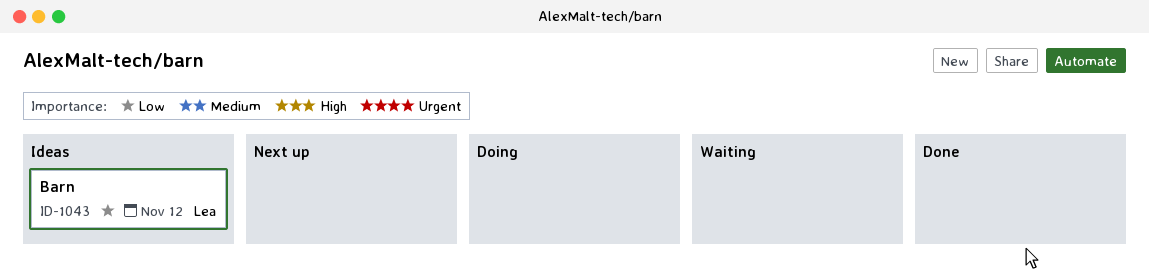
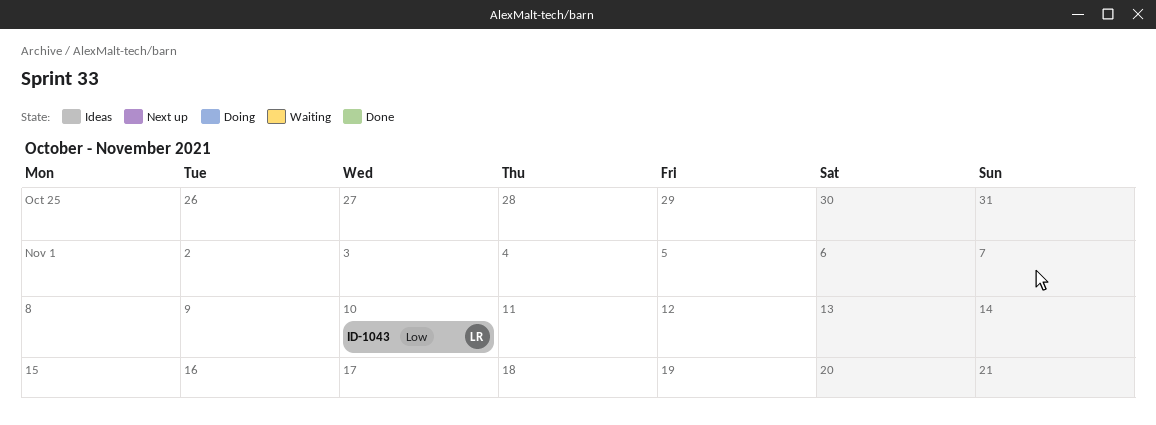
ID-1043, due: Nov 12 -> Nov 10

